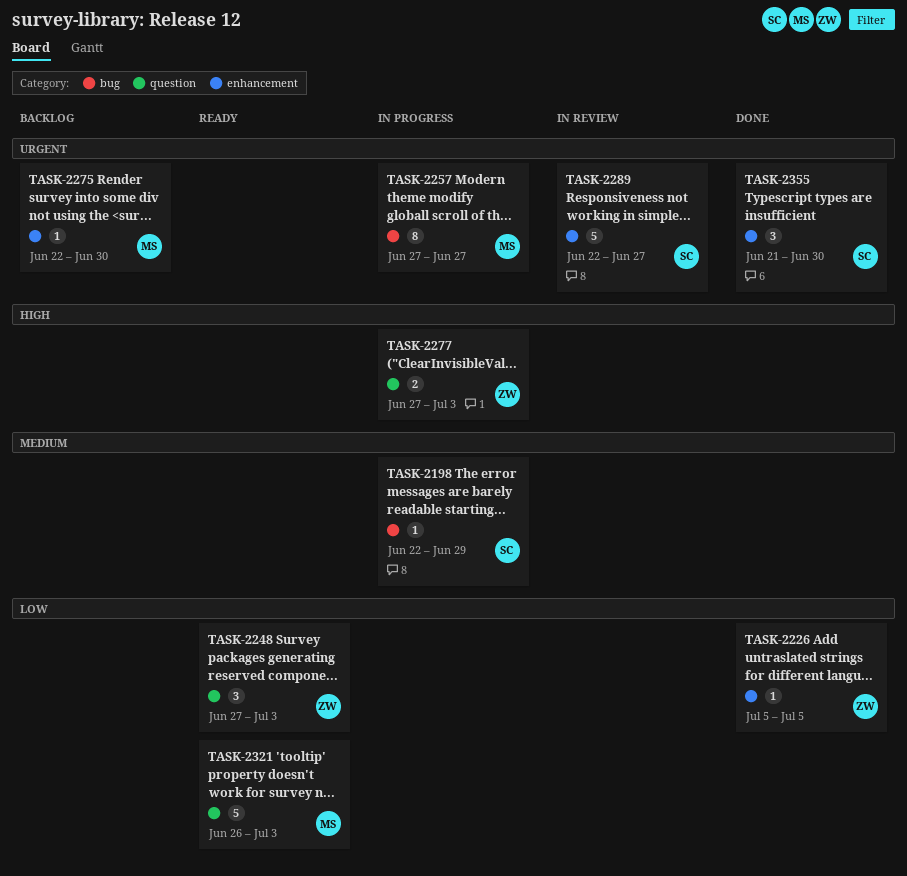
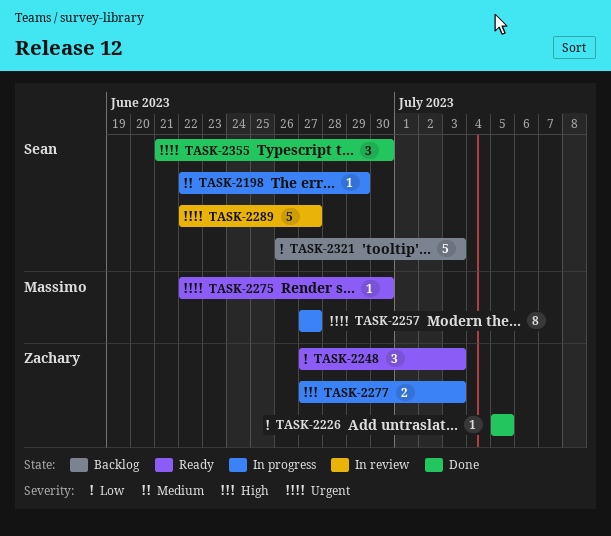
TASK-2275, status: Backlog -> Ready
TASK-2321, status: Ready -> Backlog
TASK-2321, owner: Massimo -> Sean

